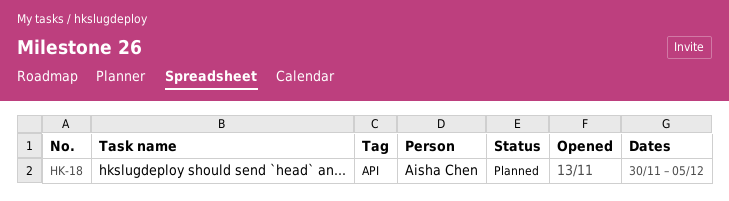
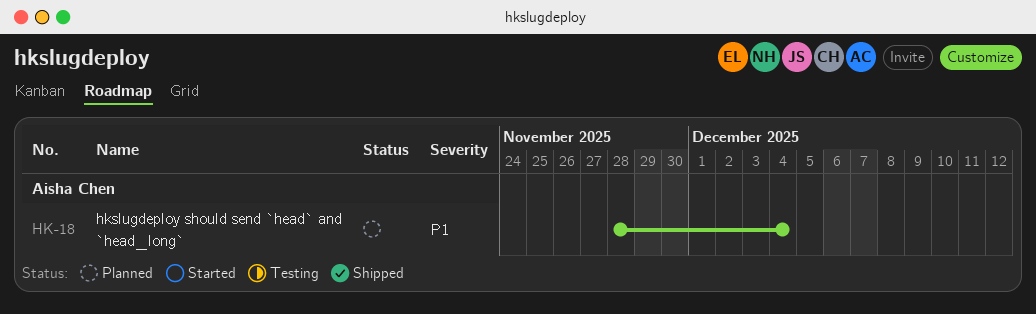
HK-18, start: Nov 30 -> Nov 28
HK-18, due: Dec 5 -> Dec 4

